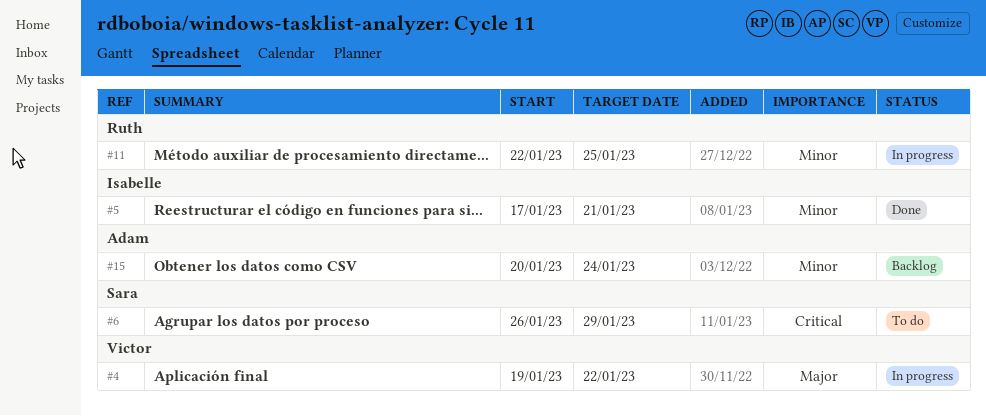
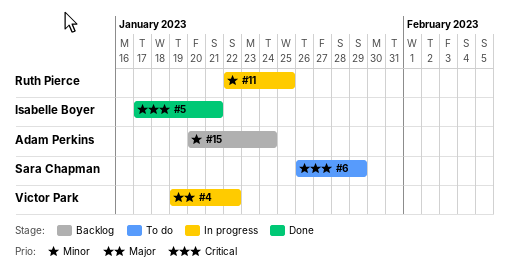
#5, priority: Minor -> Critical

